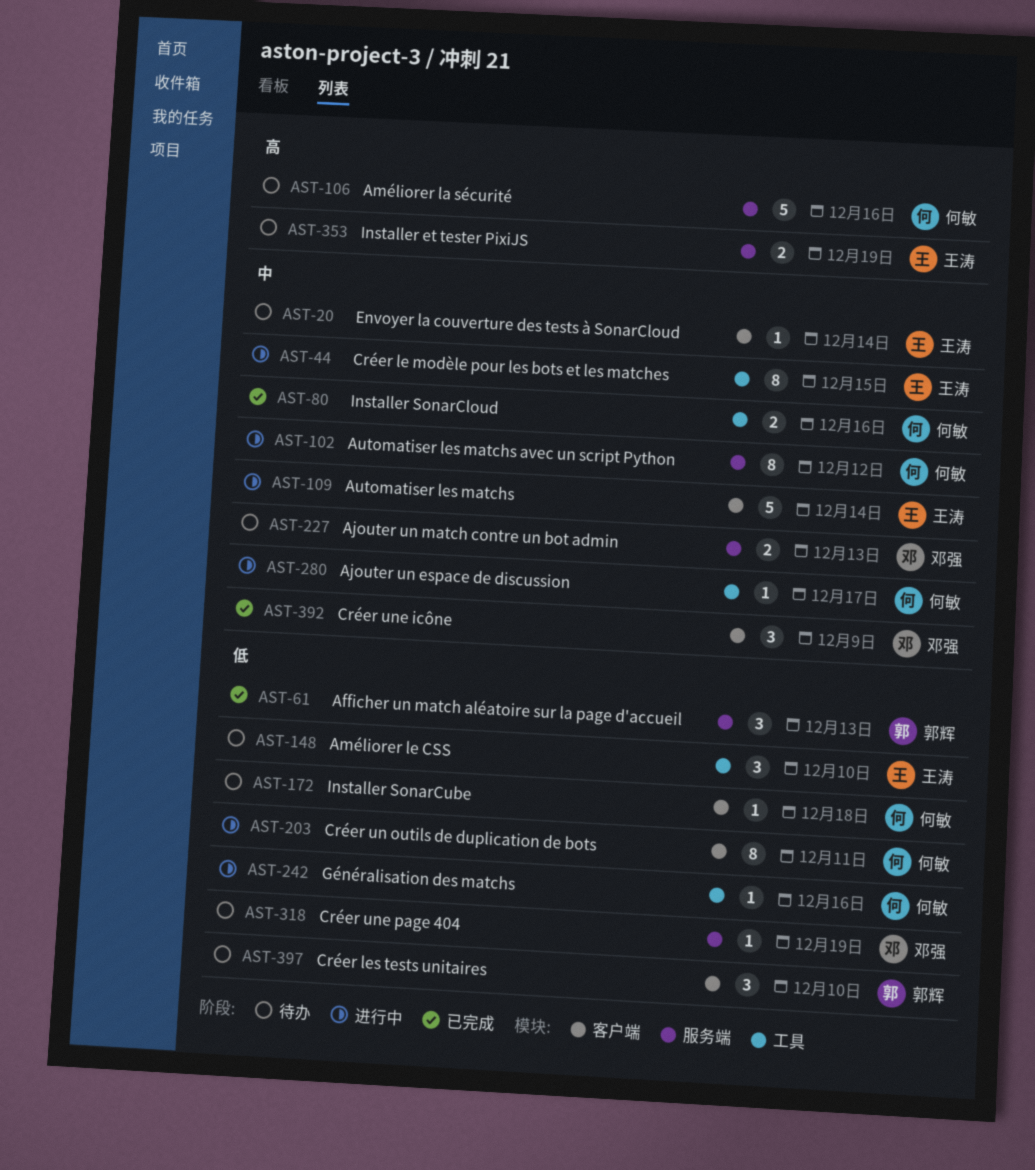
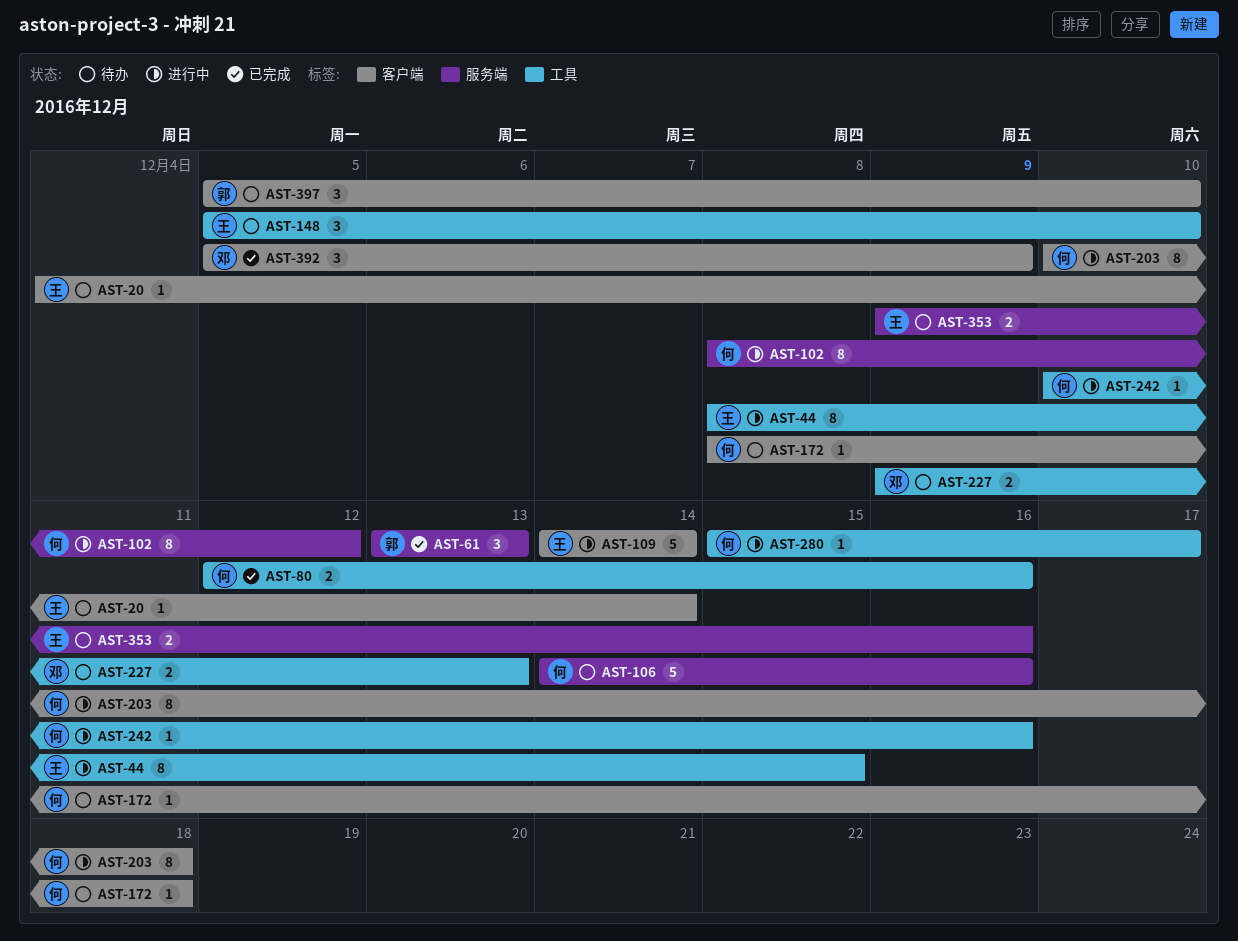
AST-203, due: Dec 11 -> Dec 18
AST-227, label: 服务端 -> 工具
AST-318: present -> none
AST-353, due: Dec 19 -> Dec 16

